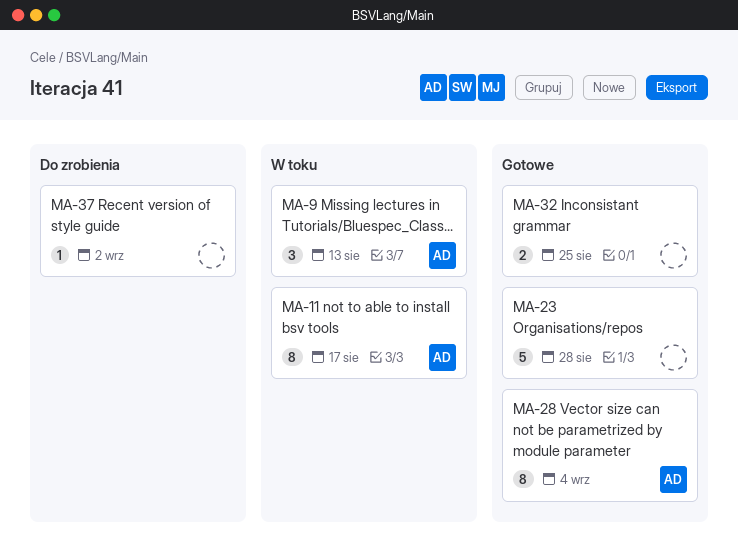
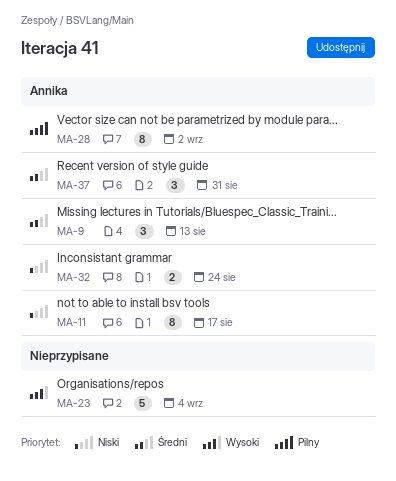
MA-23, due: Aug 28 -> Sep 4
MA-28, due: Sep 4 -> Sep 2
MA-32, owner: none -> Annika
MA-32, due: Aug 25 -> Aug 24
MA-37, owner: none -> Annika
MA-37, estimate: 1 -> 3
MA-37, due: Sep 2 -> Aug 31

